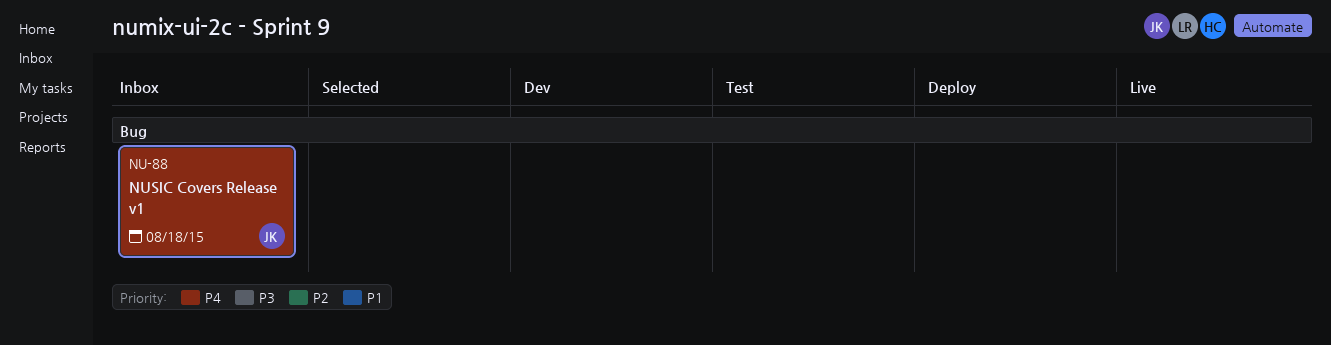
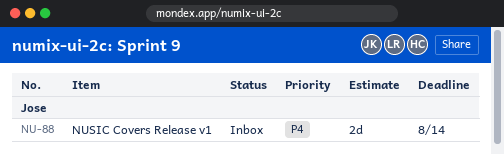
NU-88, due: Aug 18 -> Aug 14

